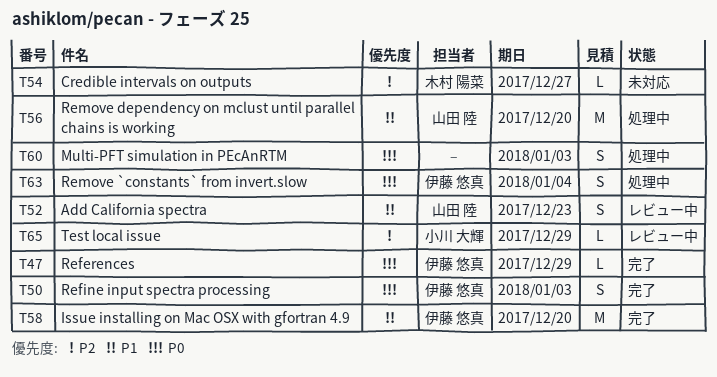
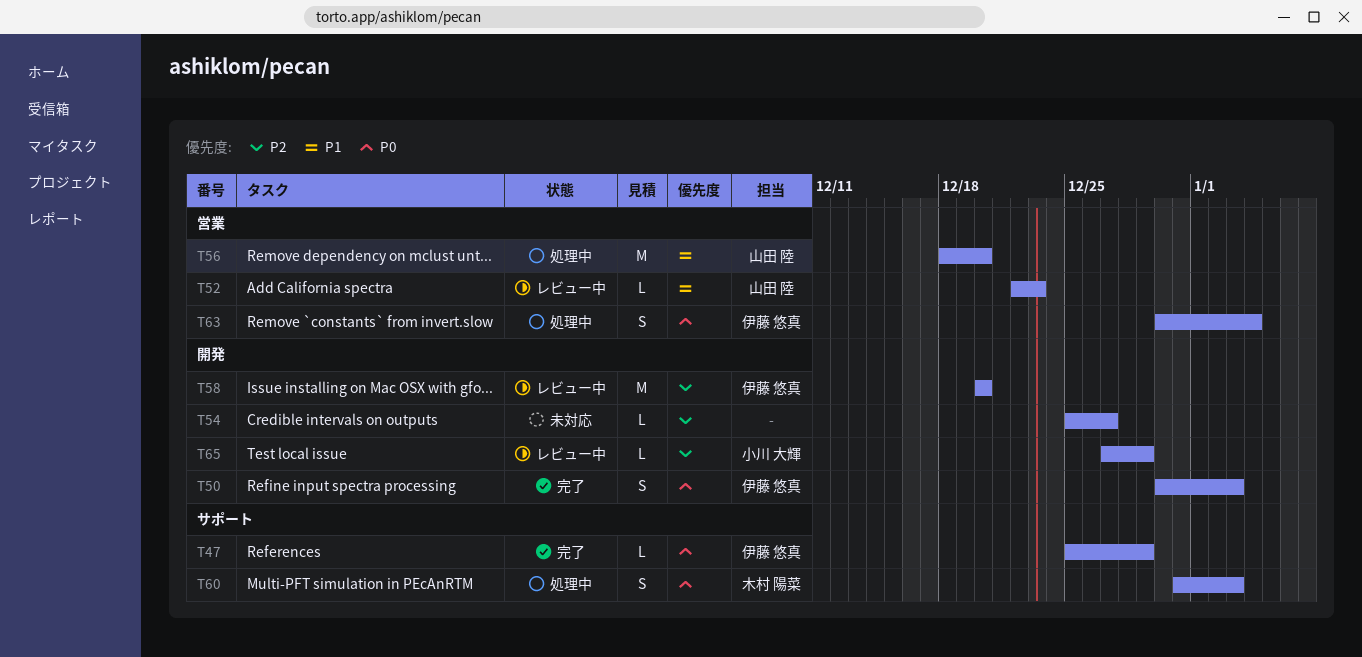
T52, estimate: S -> L
T54, owner: 木村 陽菜 -> none
T58, status: 完了 -> レビュー中
T58, priority: P1 -> P2
T60, owner: none -> 木村 陽菜

